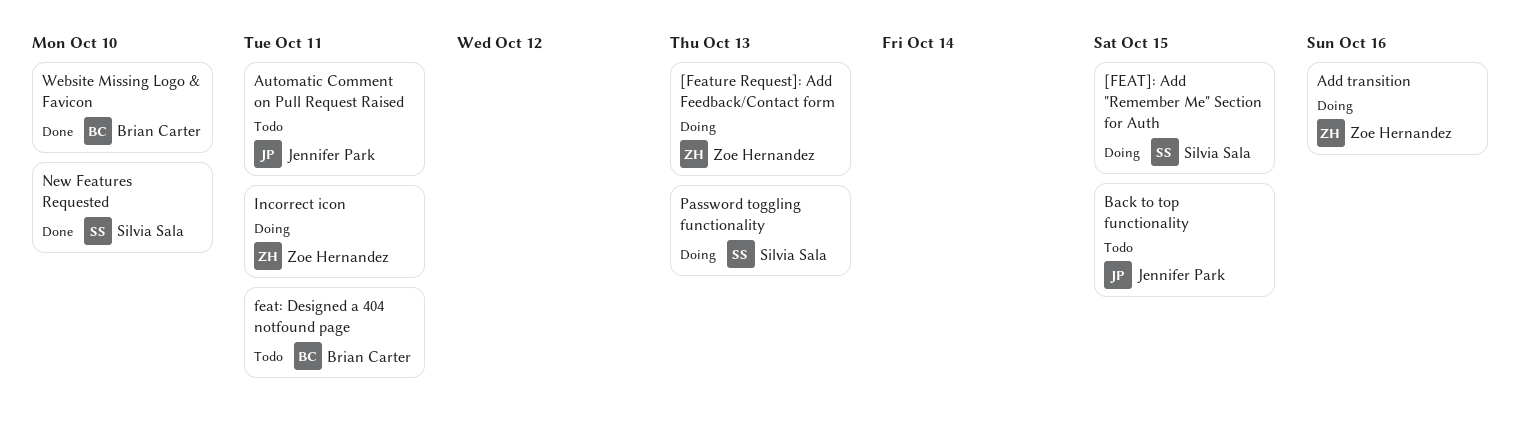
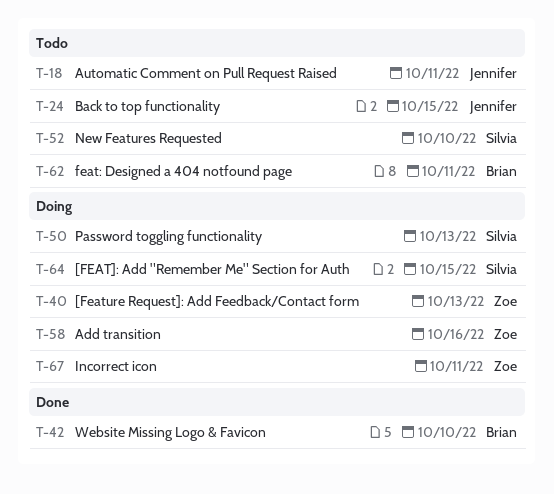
New Features Requested, status: Done -> Todo

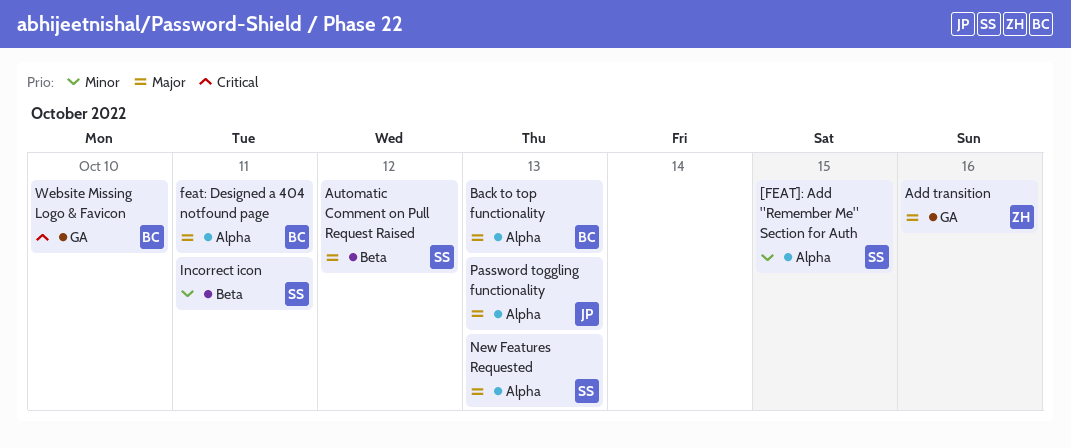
[Feature Request]: Add Feedback/Contact form: present -> none
Automatic Comment on Pull Request Raised, owner: Jennifer -> Silvia
Automatic Comment on Pull Request Raised, due: Oct 11 -> Oct 12
Back to top functionality, owner: Jennifer -> Brian
Back to top functionality, due: Oct 15 -> Oct 13
Incorrect icon, owner: Zoe -> Silvia
New Features Requested, due: Oct 10 -> Oct 13
Password toggling functionality, owner: Silvia -> Jennifer

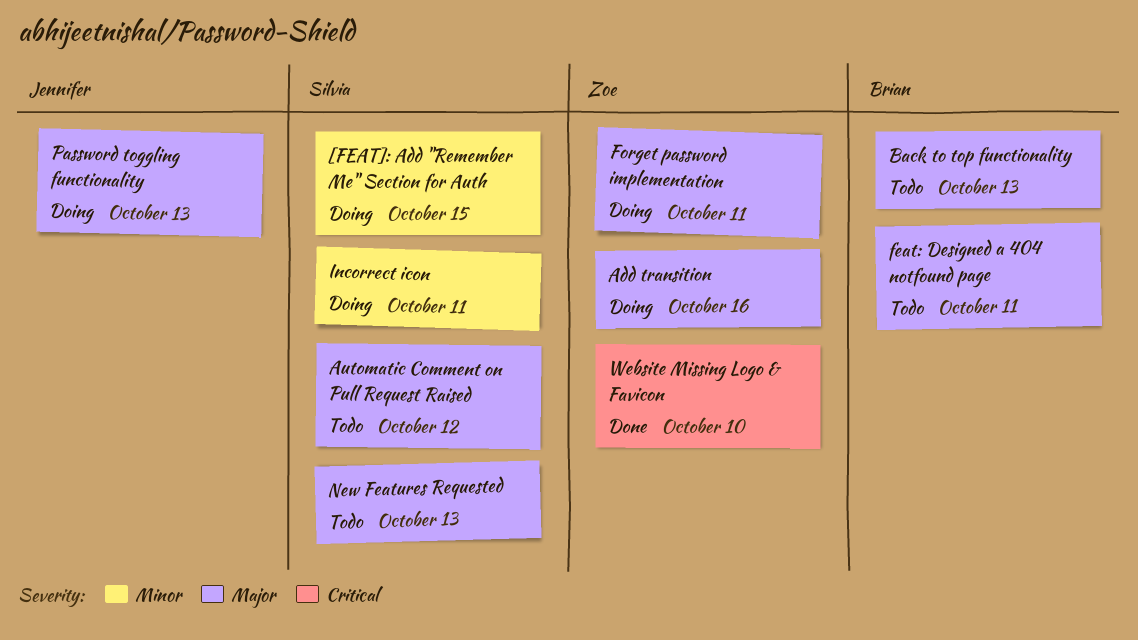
Forget password implementation: none -> present
Website Missing Logo & Favicon, owner: Brian -> Zoe

